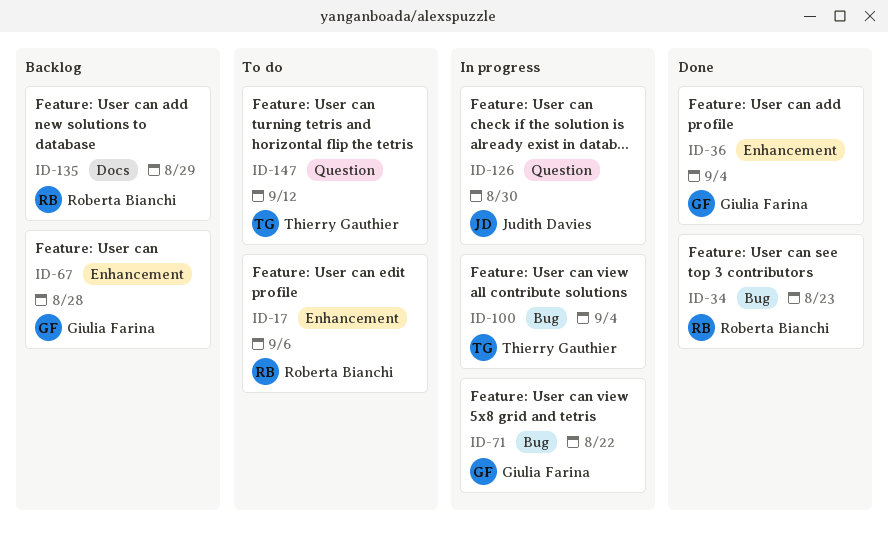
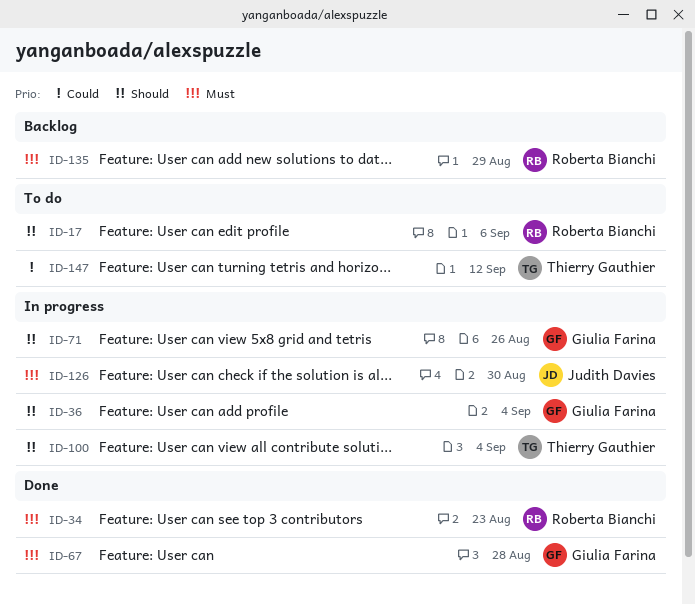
ID-36, status: Done -> In progress
ID-67, status: Backlog -> Done
ID-71, due: Aug 22 -> Aug 26

